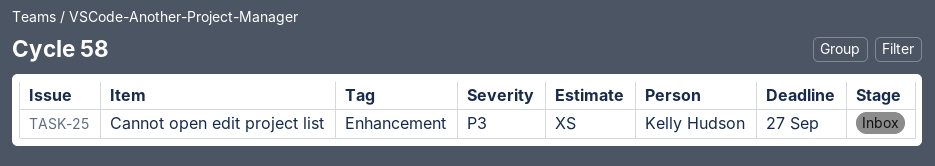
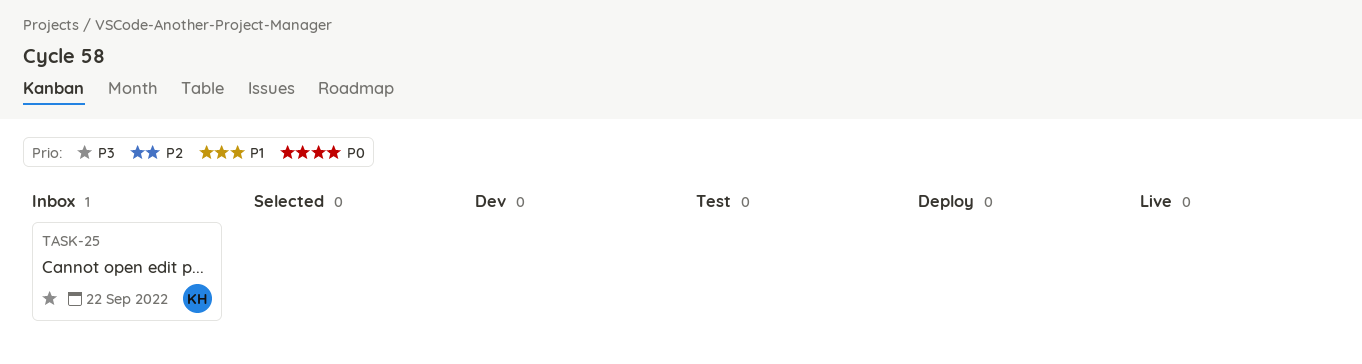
TASK-25, due: Sep 27 -> Sep 22

